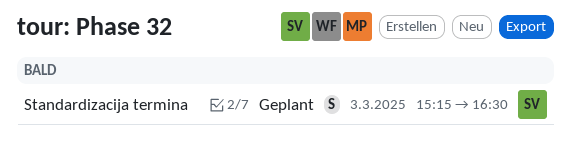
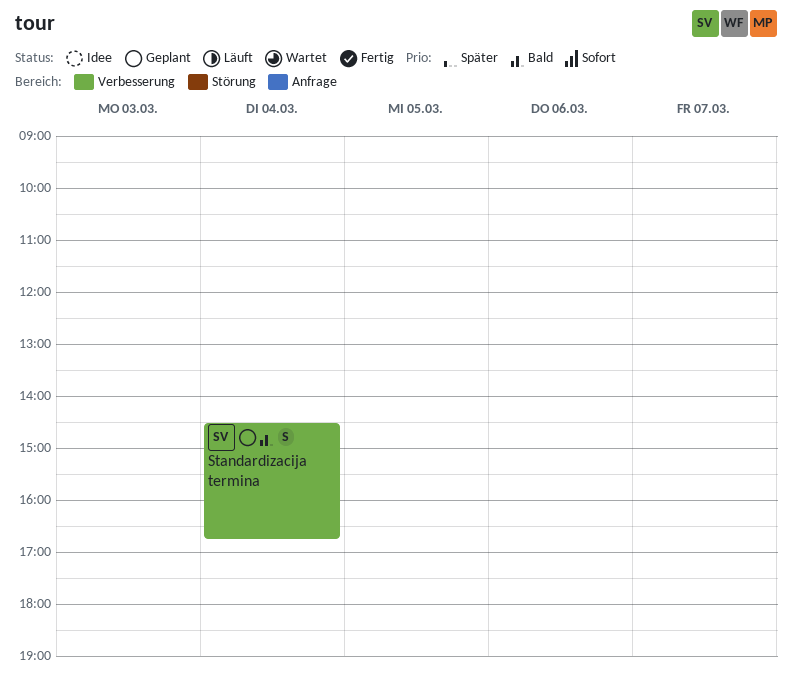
Standardizacija termina, day: Mar 3 -> Mar 4
Standardizacija termina, begins: 15:15 -> 14:30
Standardizacija termina, ends: 16:30 -> 16:45

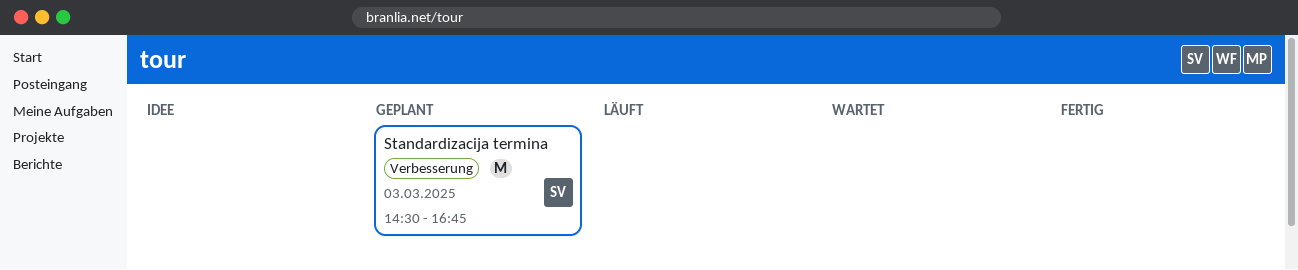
Standardizacija termina, estimate: S -> M
Standardizacija termina, day: Mar 4 -> Mar 3

